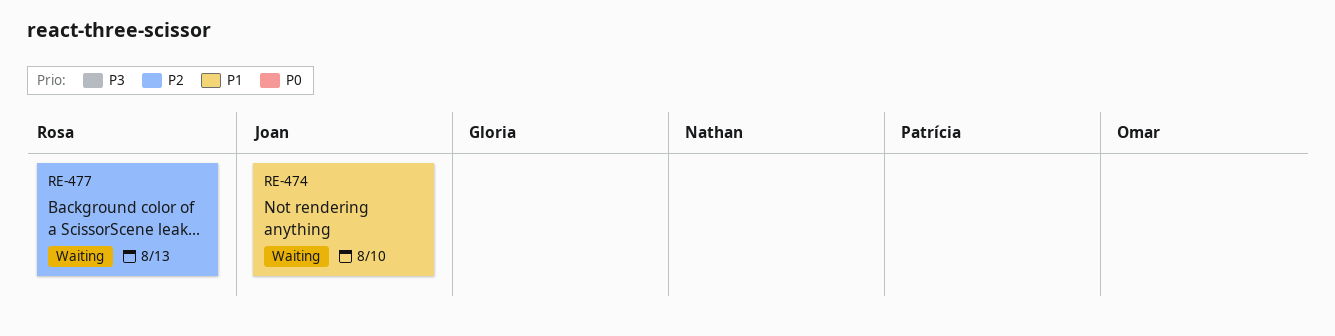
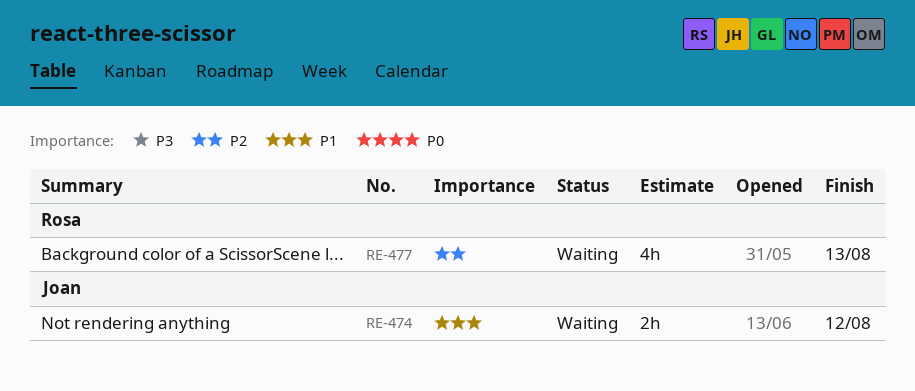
RE-474, due: Aug 10 -> Aug 12

